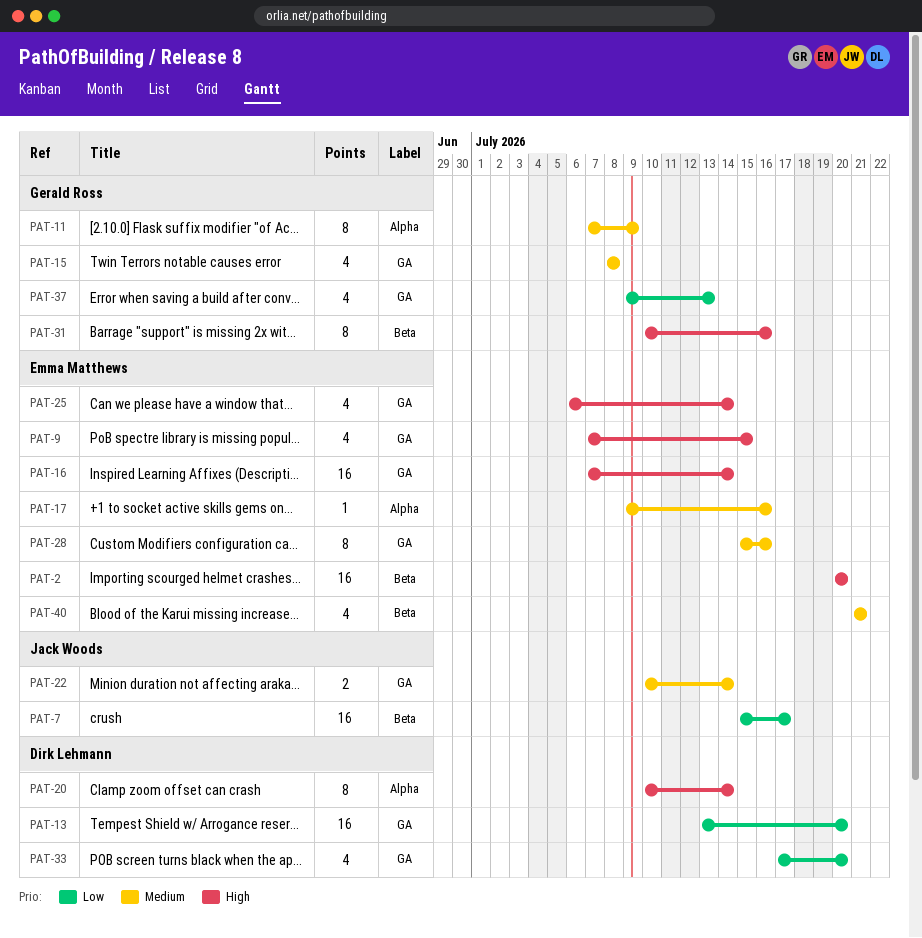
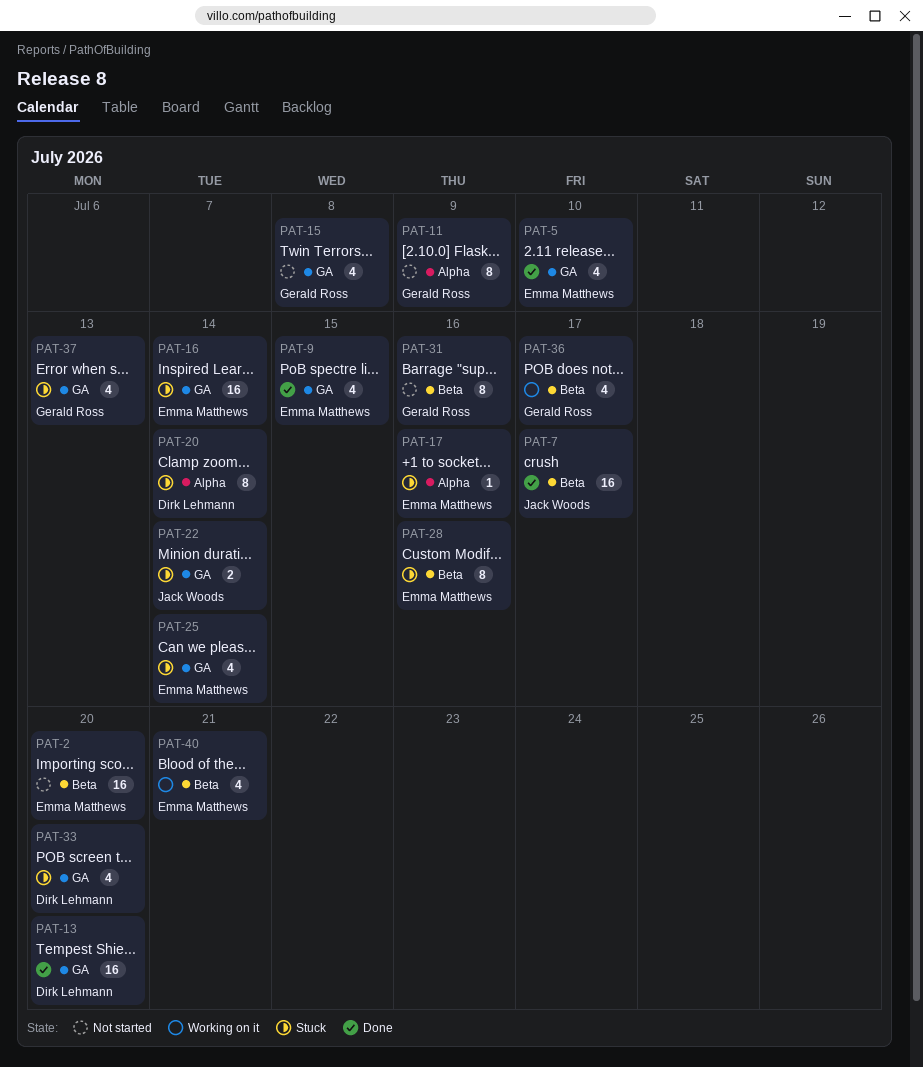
PAT-5: none -> present
PAT-28, label: GA -> Beta
PAT-36: none -> present

